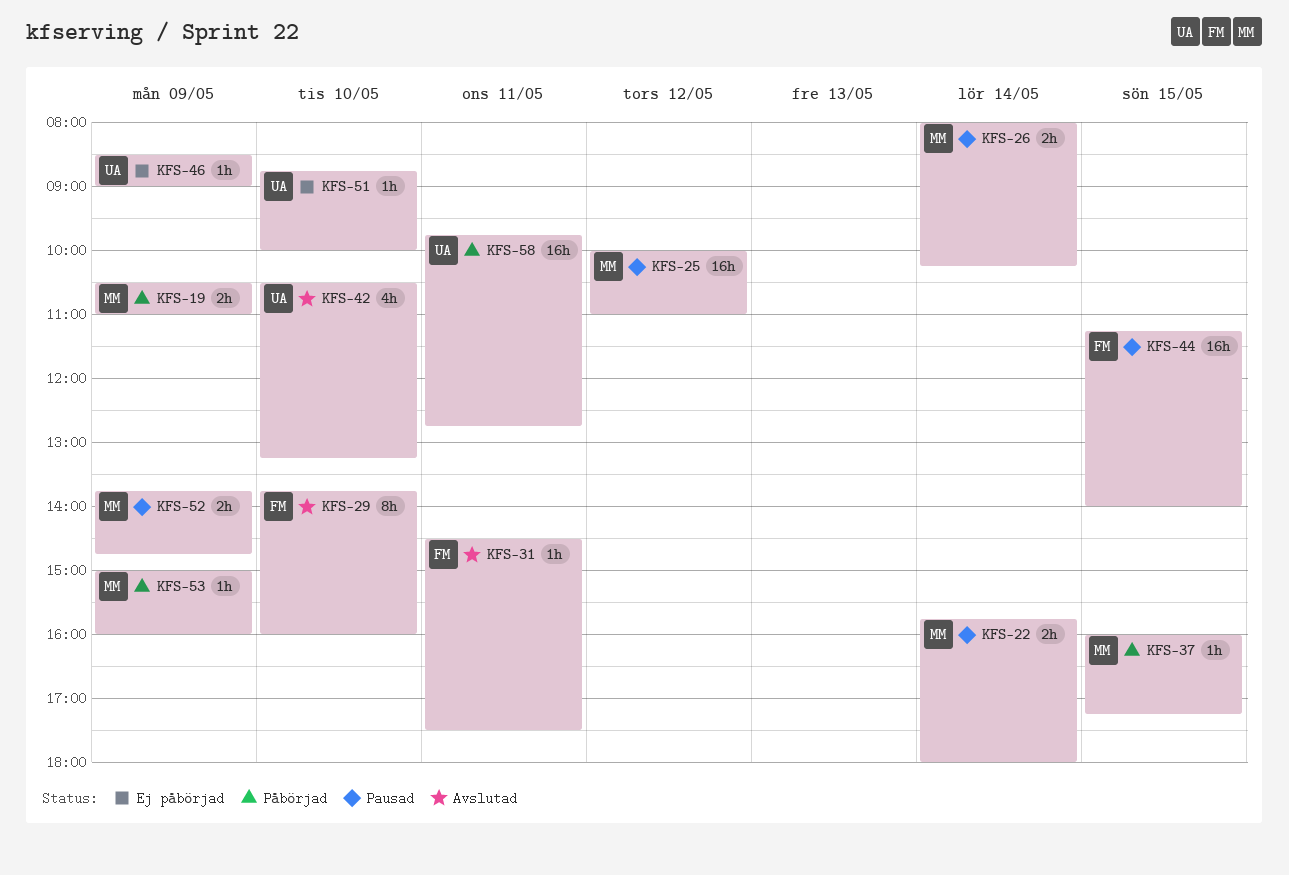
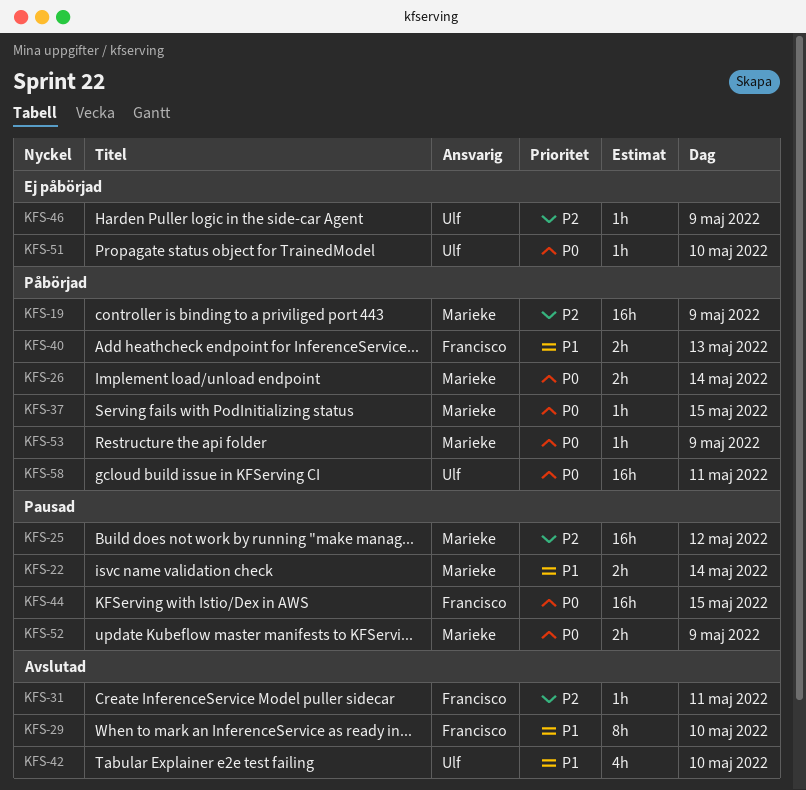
KFS-19, estimate: 2h -> 16h
KFS-26, status: Pausad -> Påbörjad
KFS-40: none -> present

